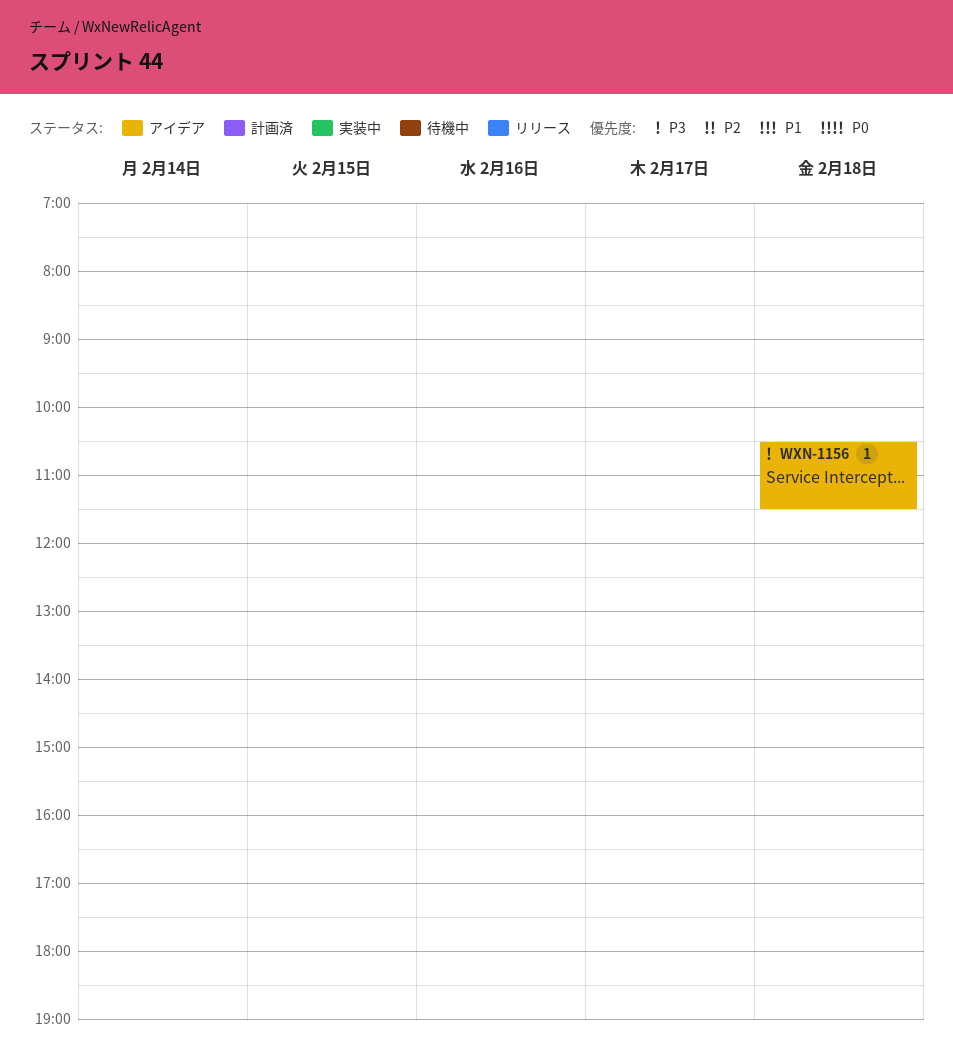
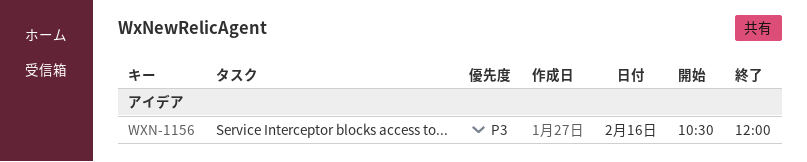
WXN-1156, day: Feb 18 -> Feb 16
WXN-1156, ends: 11:30 -> 12:00

